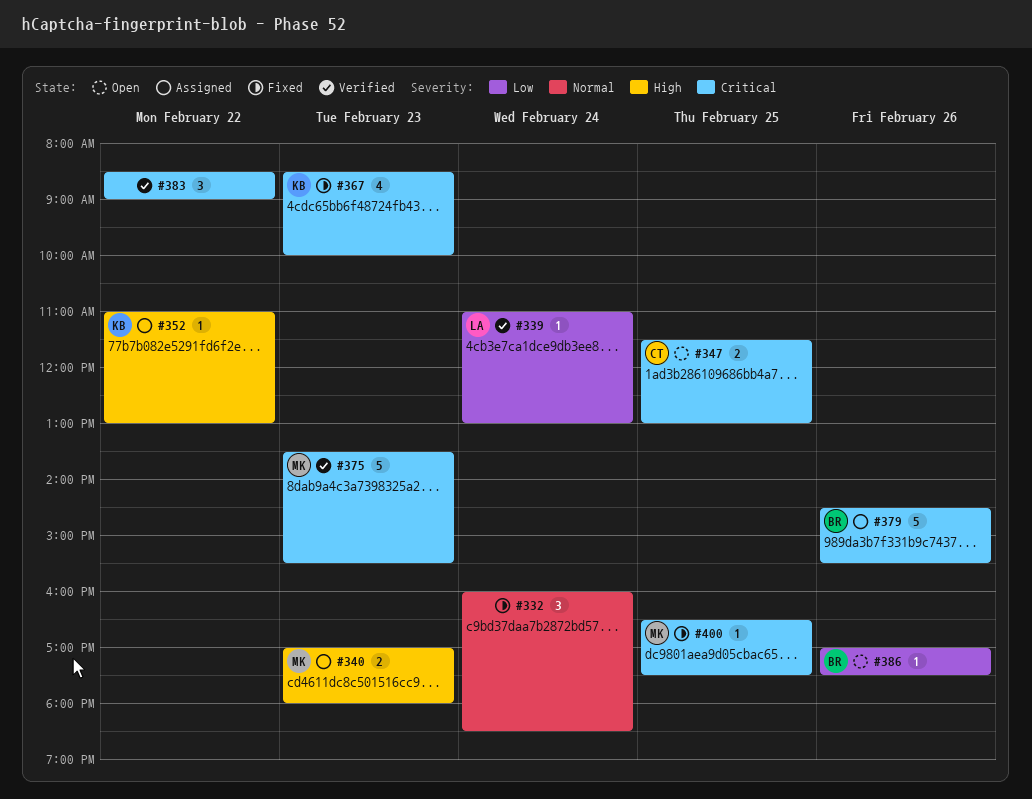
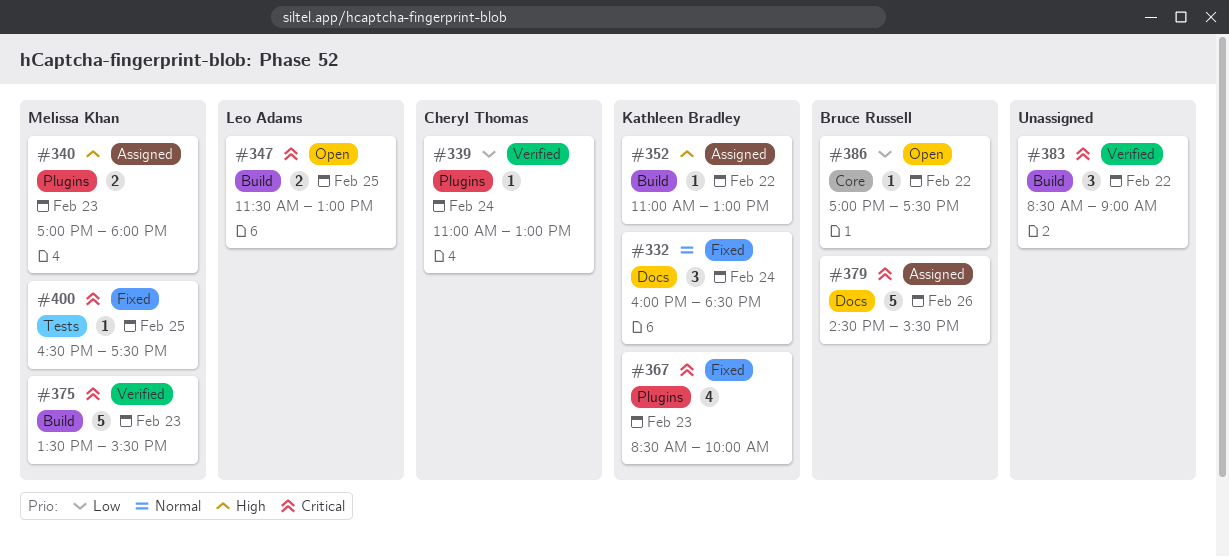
#332, owner: none -> Kathleen Bradley
#339, owner: Leo Adams -> Cheryl Thomas
#347, owner: Cheryl Thomas -> Leo Adams
#386, day: Feb 26 -> Feb 22

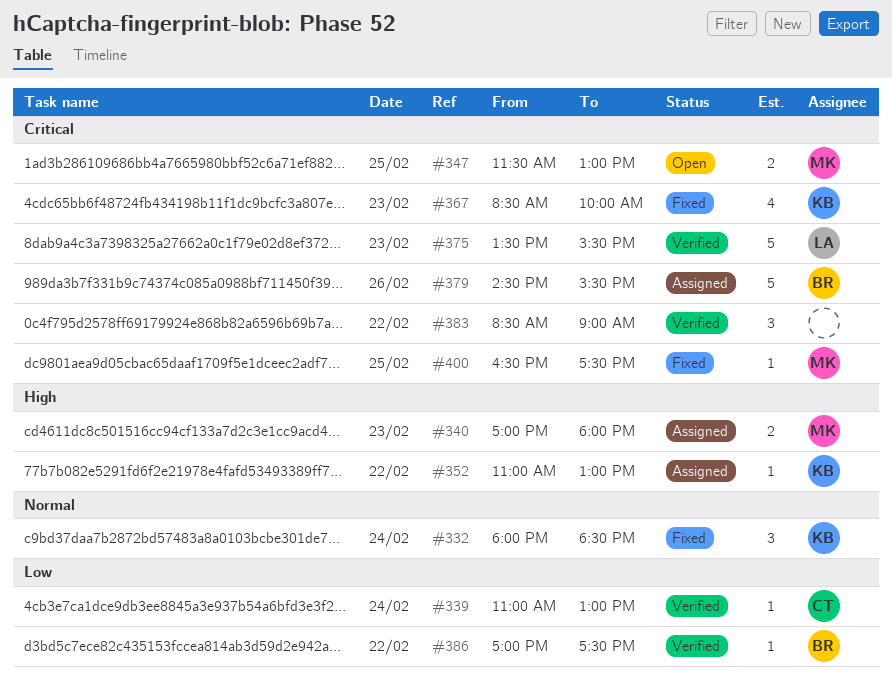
#332, begins: 16:00 -> 18:00
#347, owner: Leo Adams -> Melissa Khan
#375, owner: Melissa Khan -> Leo Adams
#386, status: Open -> Verified

